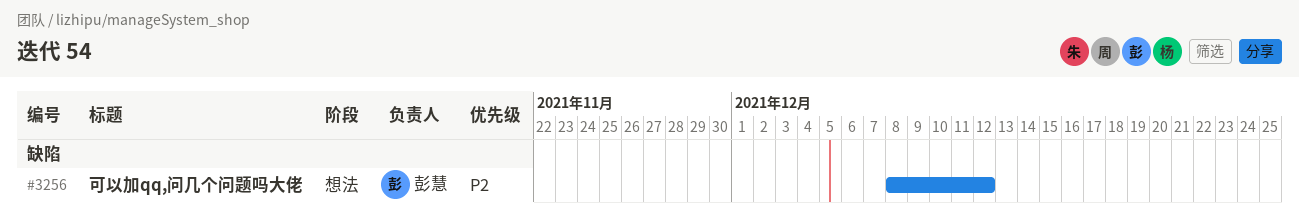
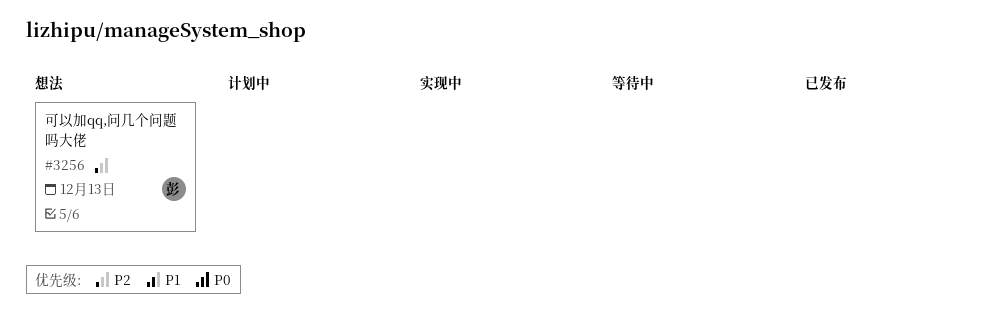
#3256, due: Dec 12 -> Dec 13

